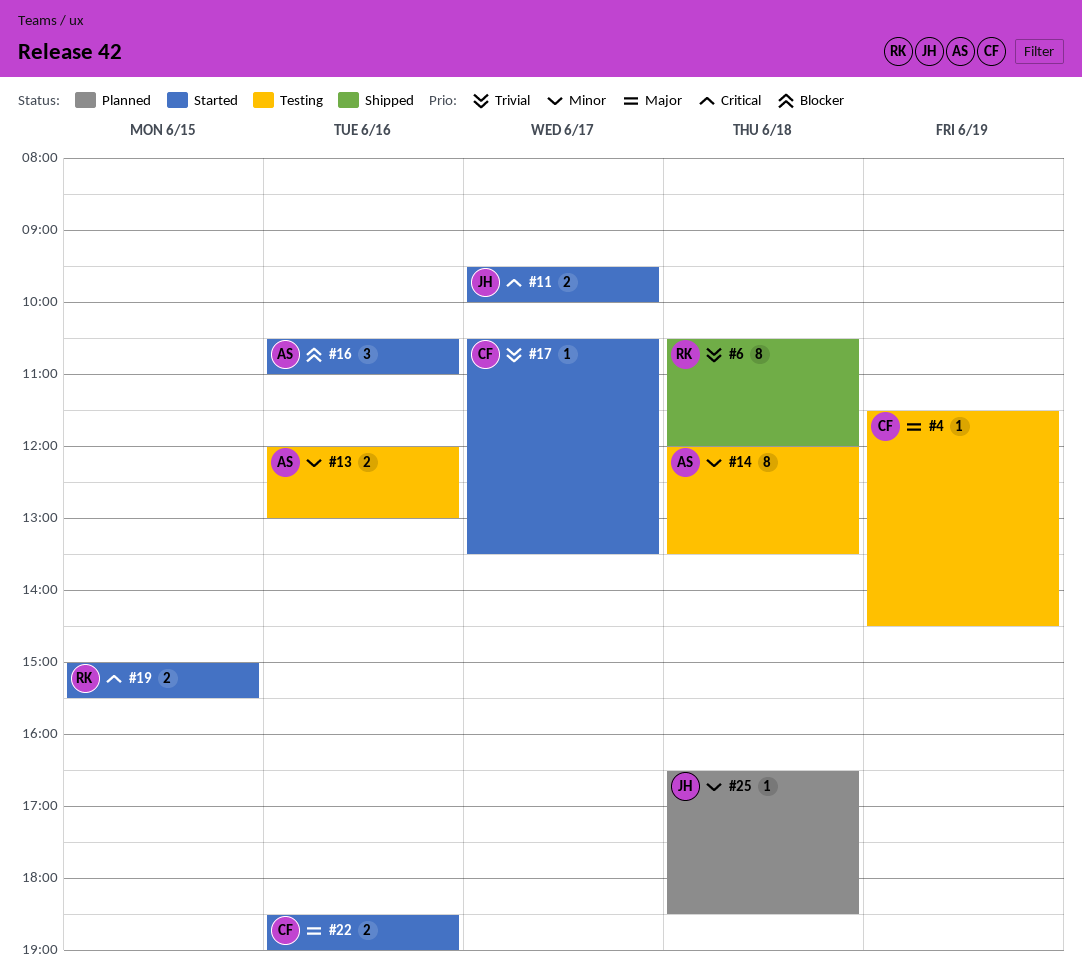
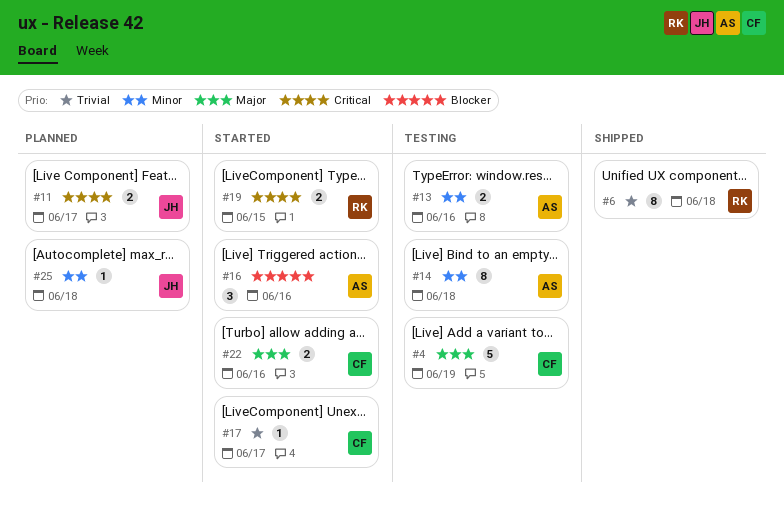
#4, estimate: 1 -> 5
#11, status: Started -> Planned

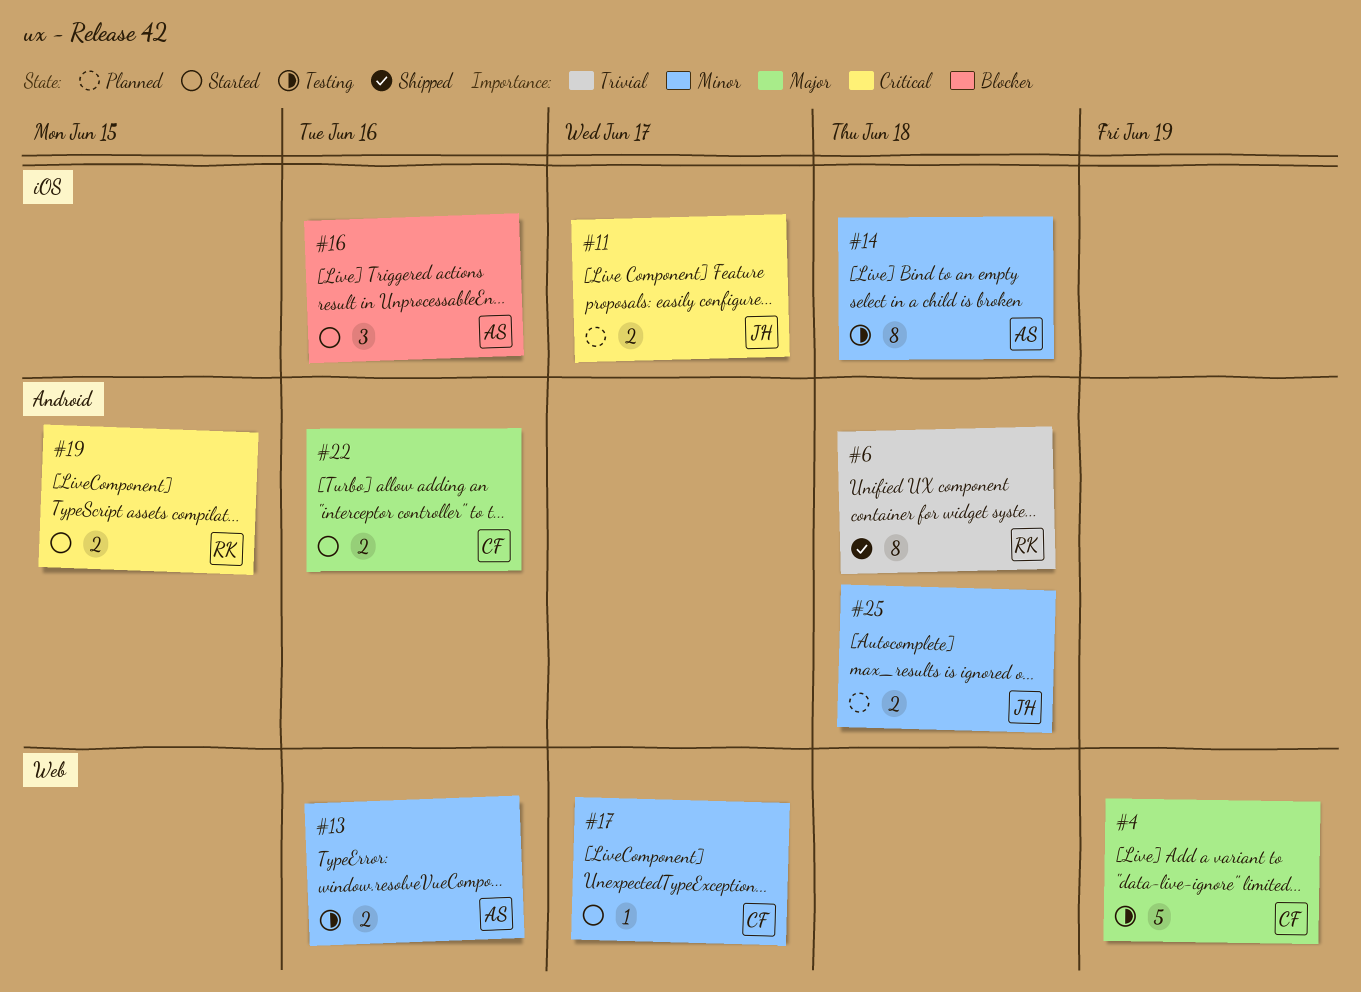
#17, priority: Trivial -> Minor
#25, estimate: 1 -> 2

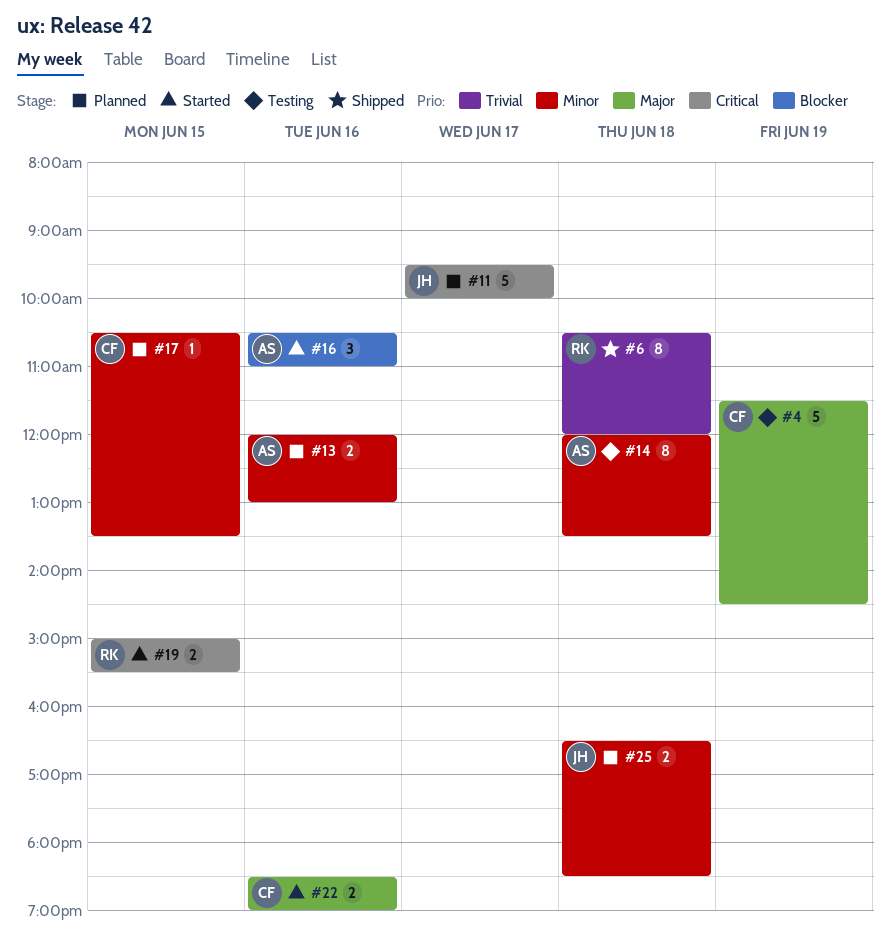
#11, estimate: 2 -> 5
#13, status: Testing -> Planned
#17, status: Started -> Planned
#17, day: Jun 17 -> Jun 15

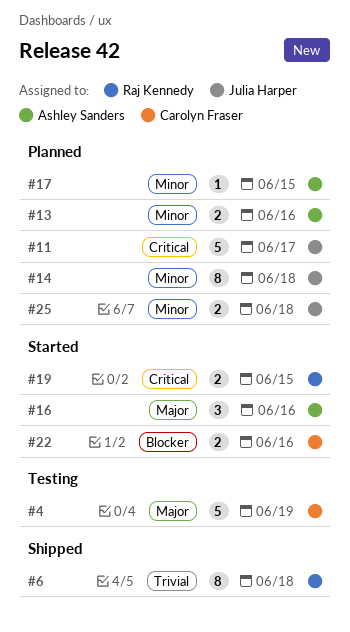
#14, status: Testing -> Planned
#14, owner: Ashley Sanders -> Julia Harper
#16, priority: Blocker -> Major
#17, owner: Carolyn Fraser -> Ashley Sanders
#22, priority: Major -> Blocker

